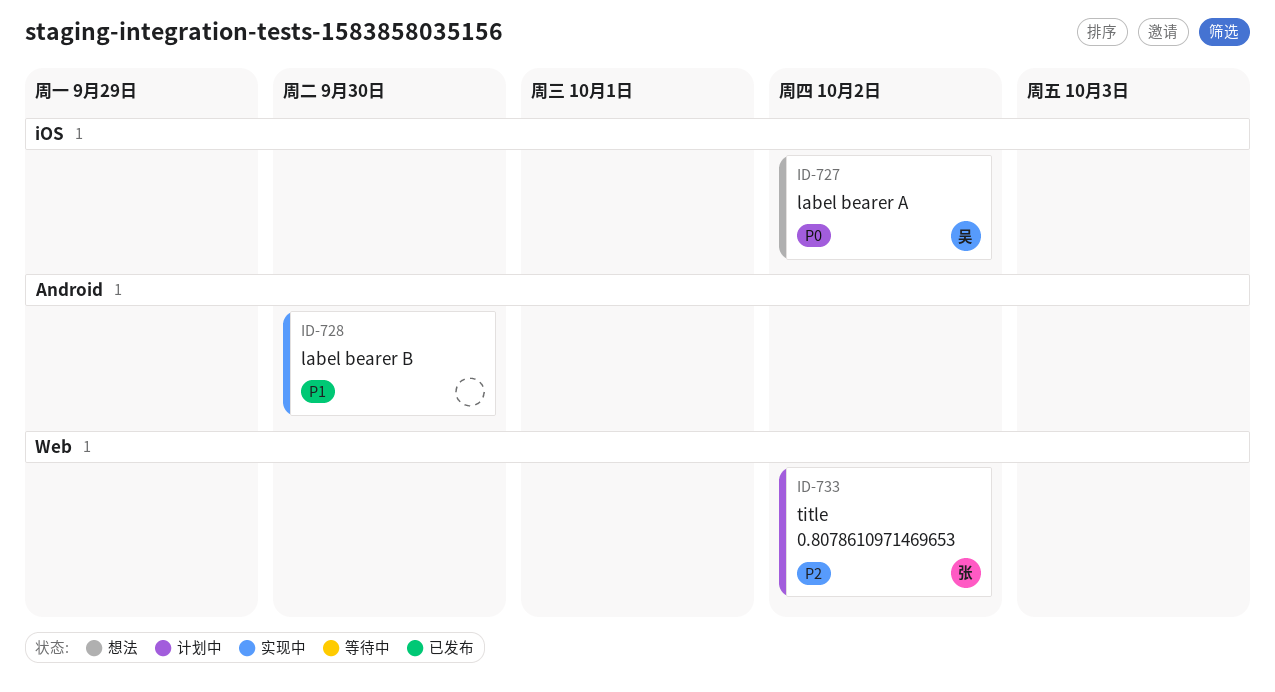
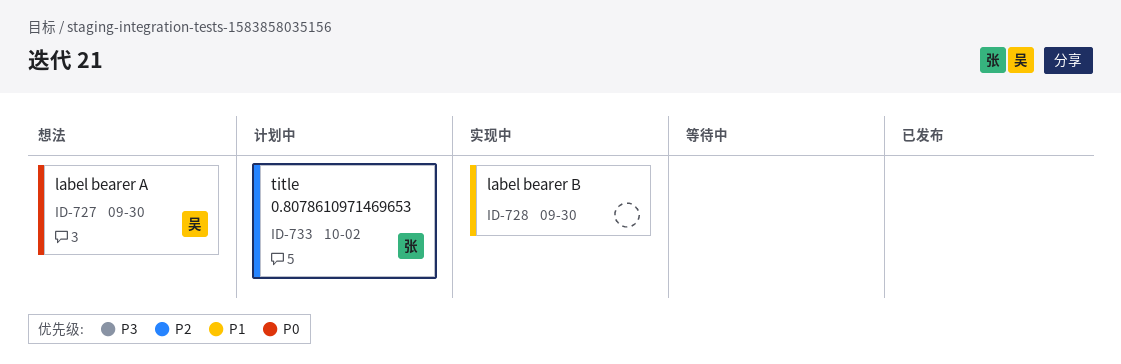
ID-727, due: Oct 2 -> Sep 30

